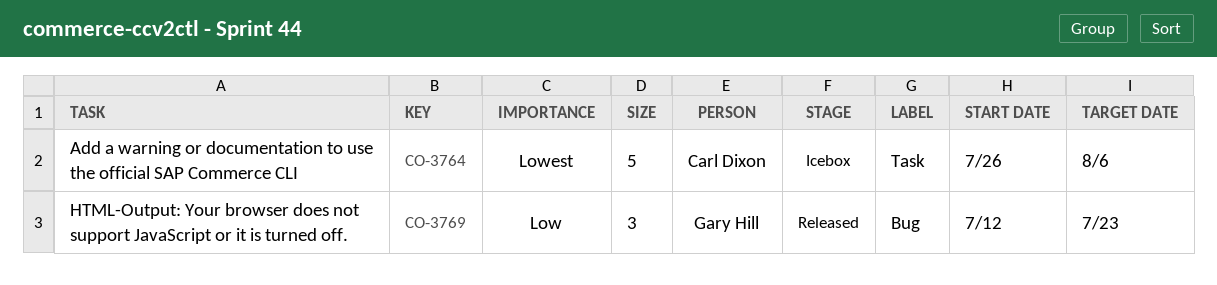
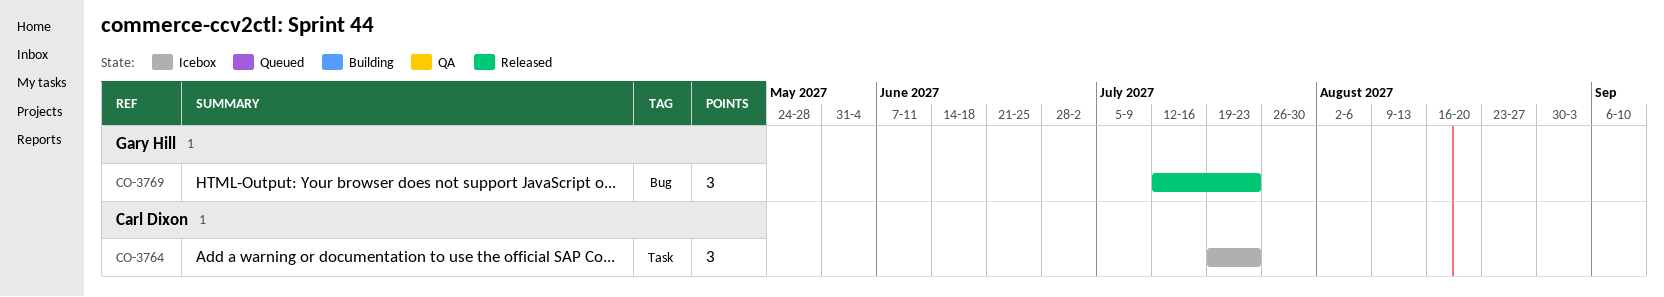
CO-3764, estimate: 5 -> 3
CO-3764, start: Jul 26 -> Jul 19
CO-3764, due: Aug 6 -> Jul 23

